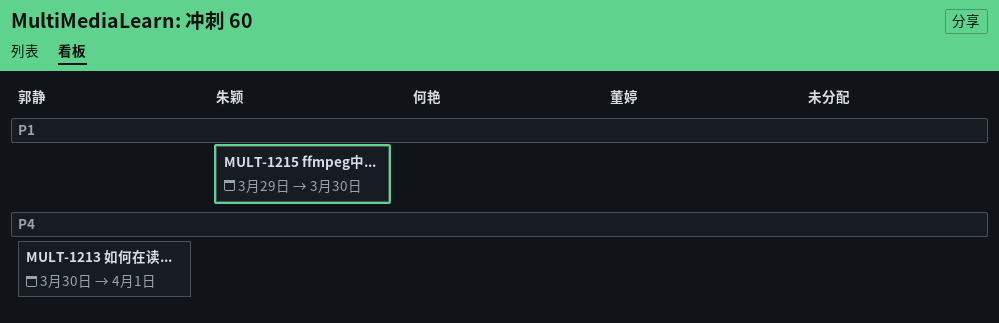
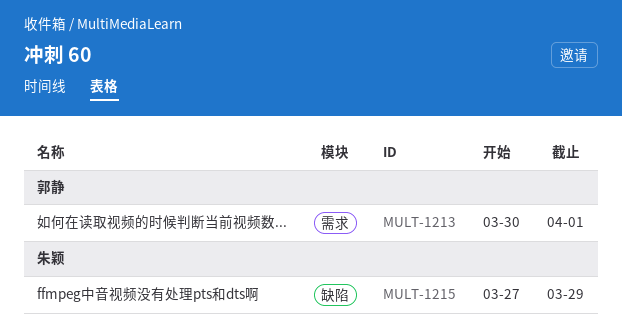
MULT-1215, start: Mar 29 -> Mar 27
MULT-1215, due: Mar 30 -> Mar 29

